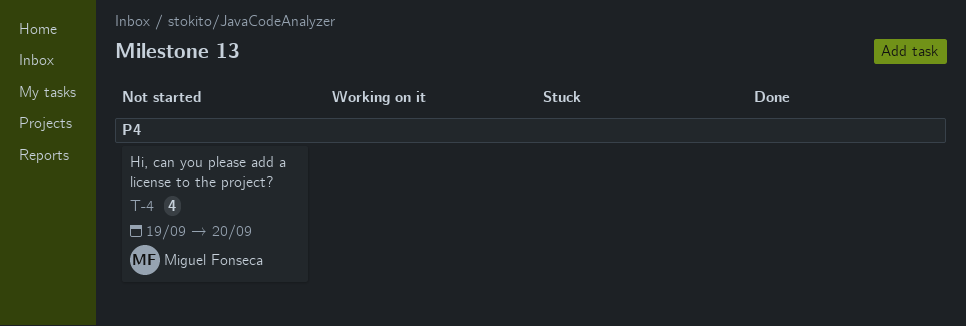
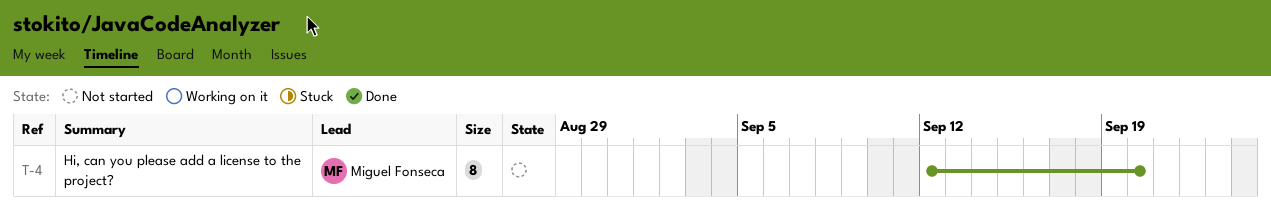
T-4, estimate: 4 -> 8
T-4, start: Sep 19 -> Sep 12

